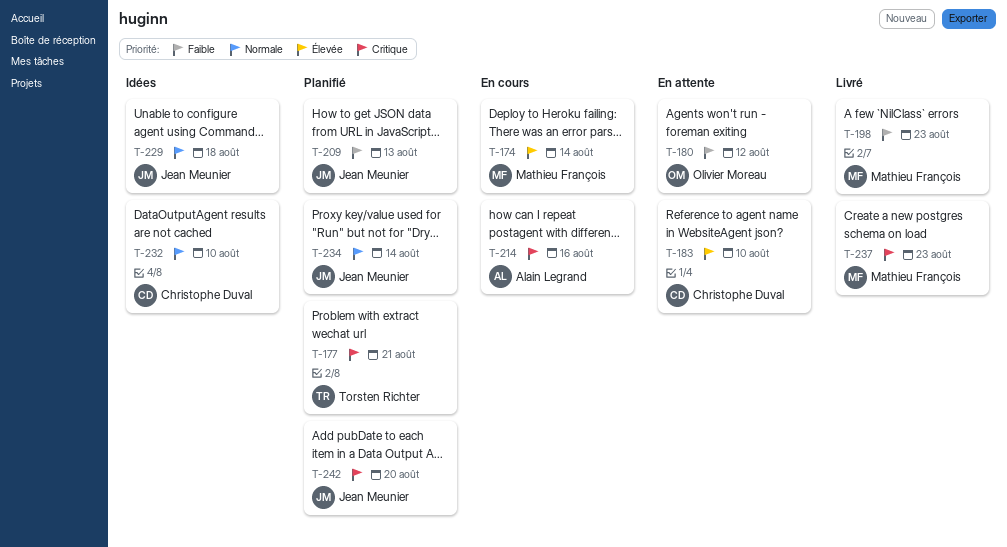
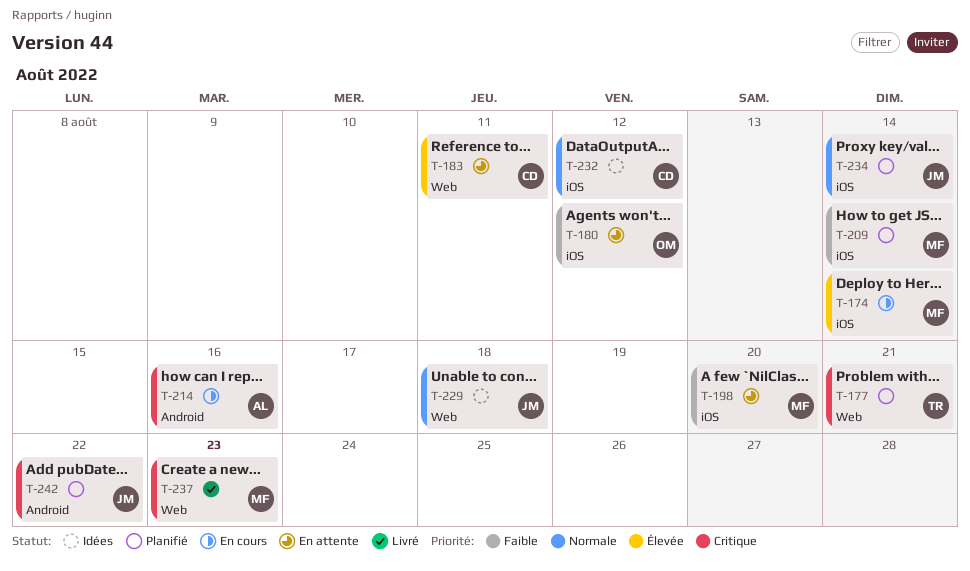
T-183, due: Aug 10 -> Aug 11
T-198, status: Livré -> En attente
T-198, due: Aug 23 -> Aug 20
T-209, owner: Jean Meunier -> Mathieu François
T-209, due: Aug 13 -> Aug 14
T-232, due: Aug 10 -> Aug 12
T-242, due: Aug 20 -> Aug 22

